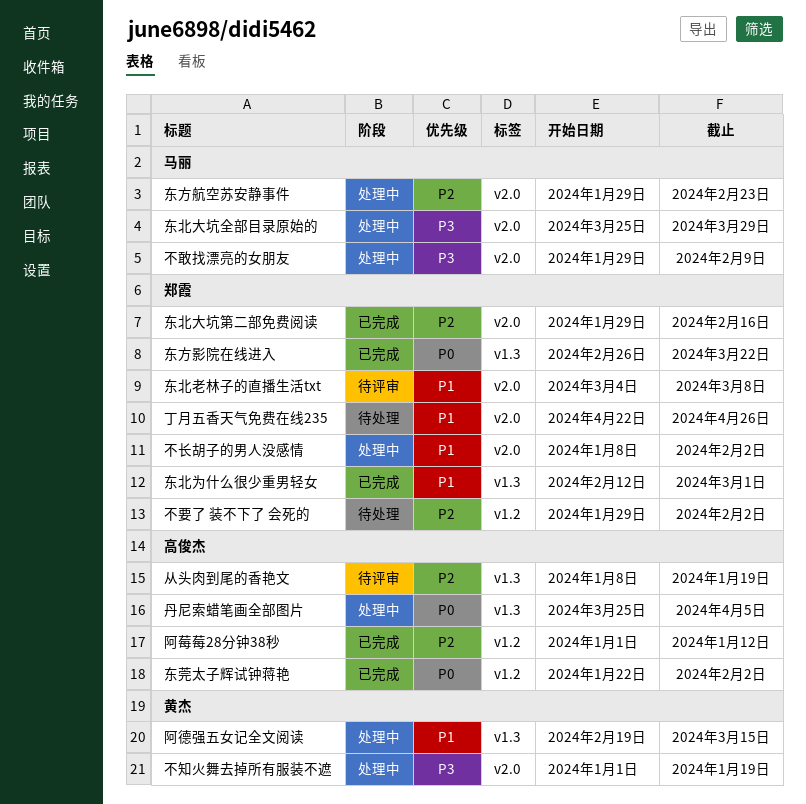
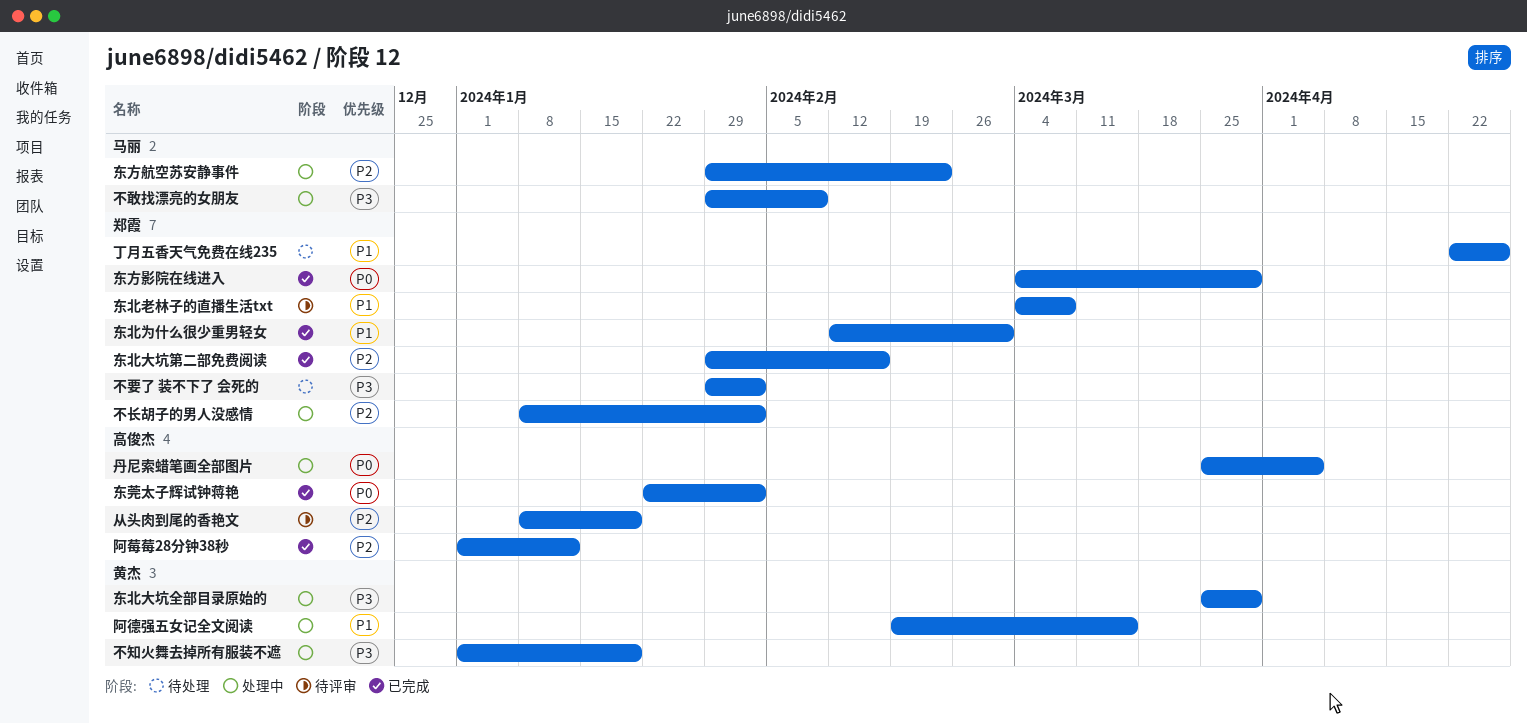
不要了 装不下了 会死的, priority: P2 -> P3
不长胡子的男人没感情, priority: P1 -> P2
东北大坑全部目录原始的, owner: 马丽 -> 黄杰
东方影院在线进入, start: Feb 26 -> Mar 4
东方影院在线进入, due: Mar 22 -> Mar 29

